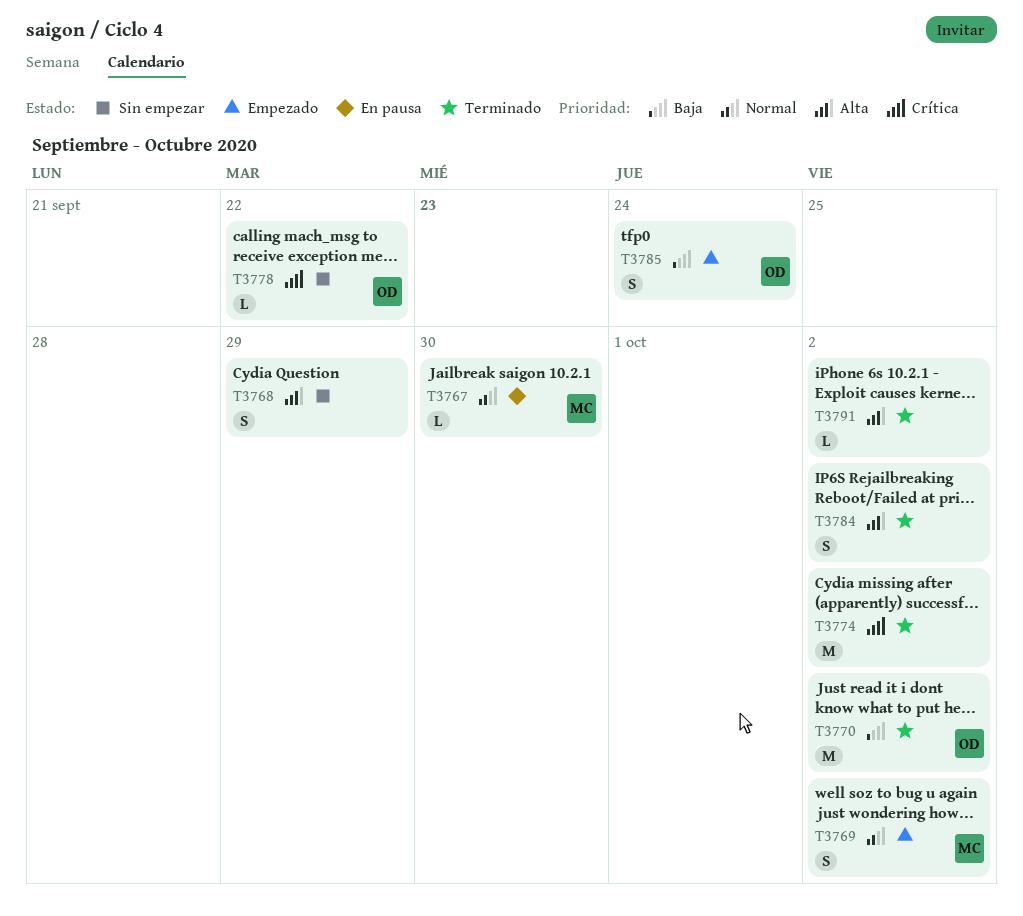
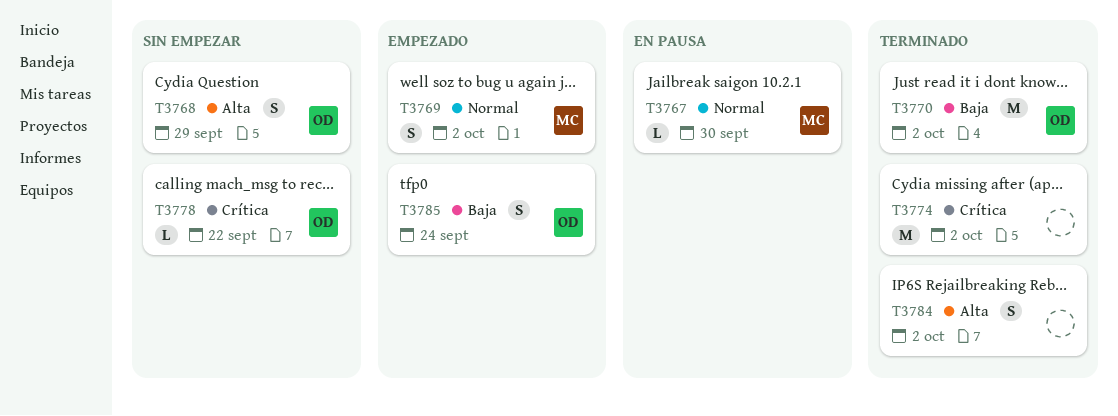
T3768, owner: none -> OD
T3791: present -> none

